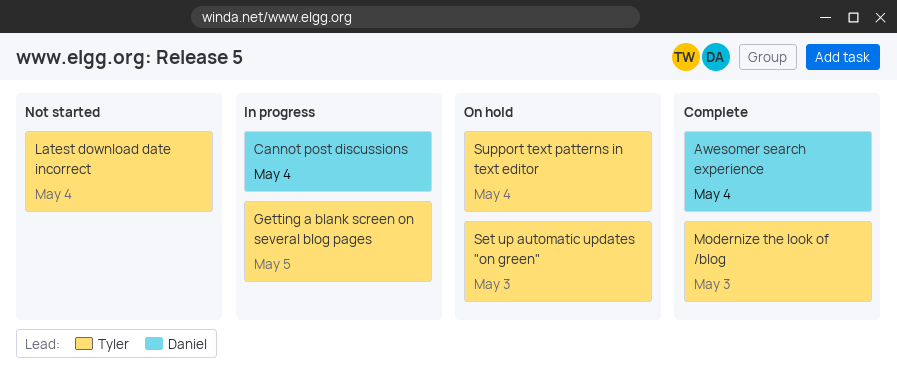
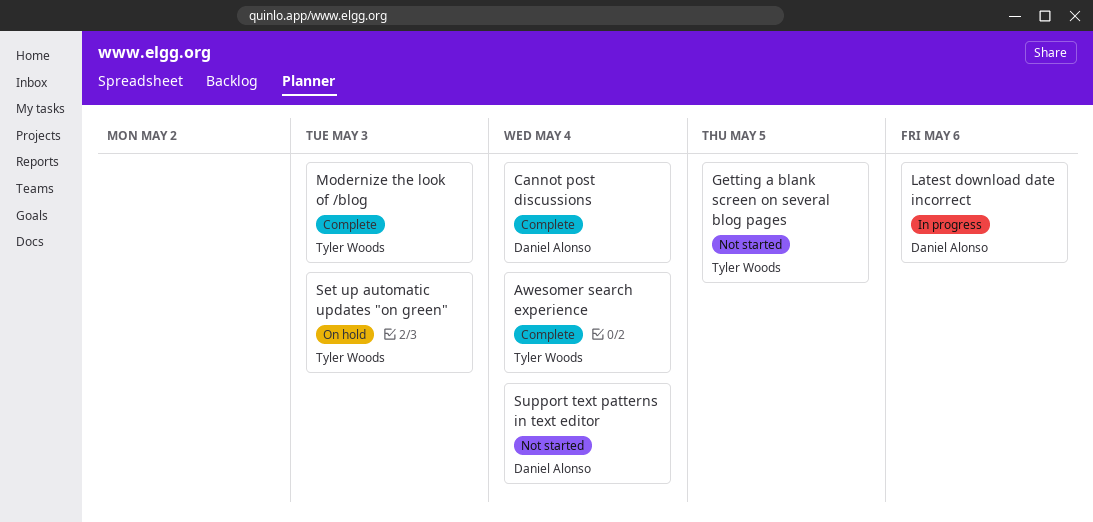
Awesomer search experience, owner: Daniel Alonso -> Tyler Woods
Cannot post discussions, status: In progress -> Complete
Getting a blank screen on several blog pages, status: In progress -> Not started
Latest download date incorrect, status: Not started -> In progress
Latest download date incorrect, owner: Tyler Woods -> Daniel Alonso
Latest download date incorrect, due: May 4 -> May 6
Support text patterns in text editor, status: On hold -> Not started
Support text patterns in text editor, owner: Tyler Woods -> Daniel Alonso

